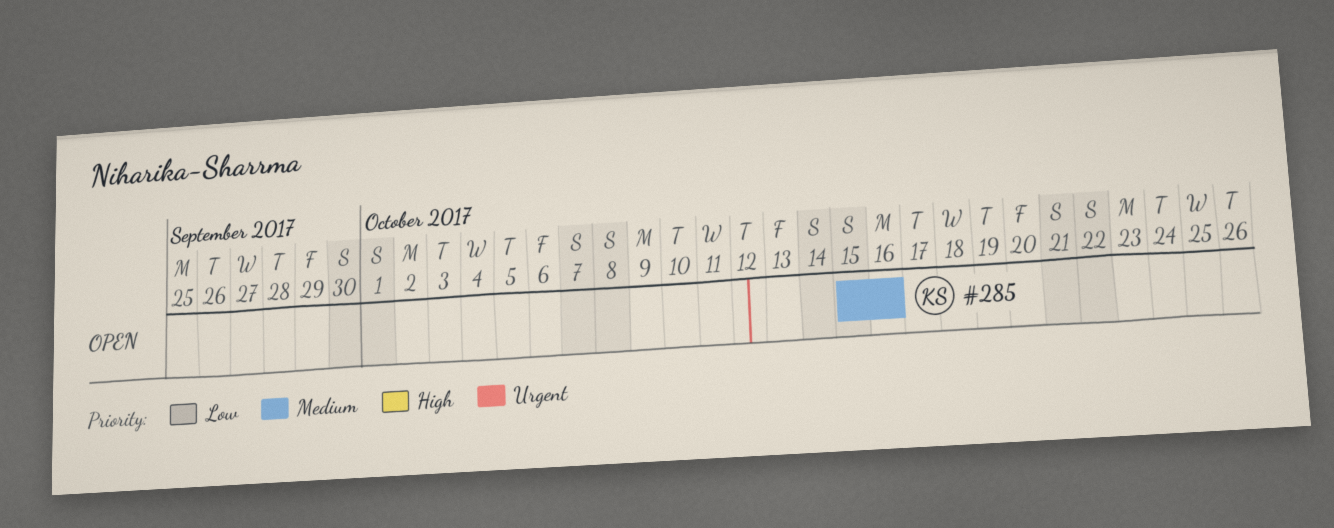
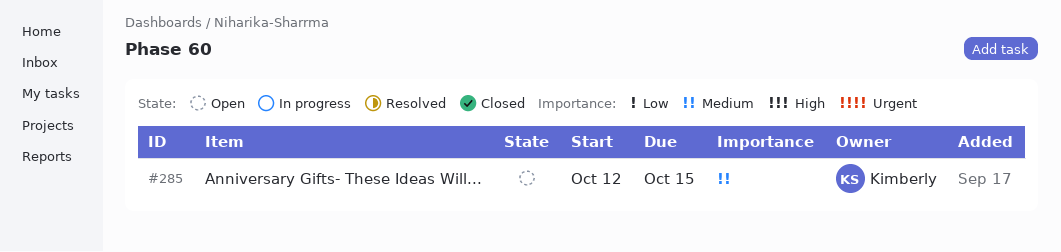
#285, start: Oct 15 -> Oct 12
#285, due: Oct 16 -> Oct 15

